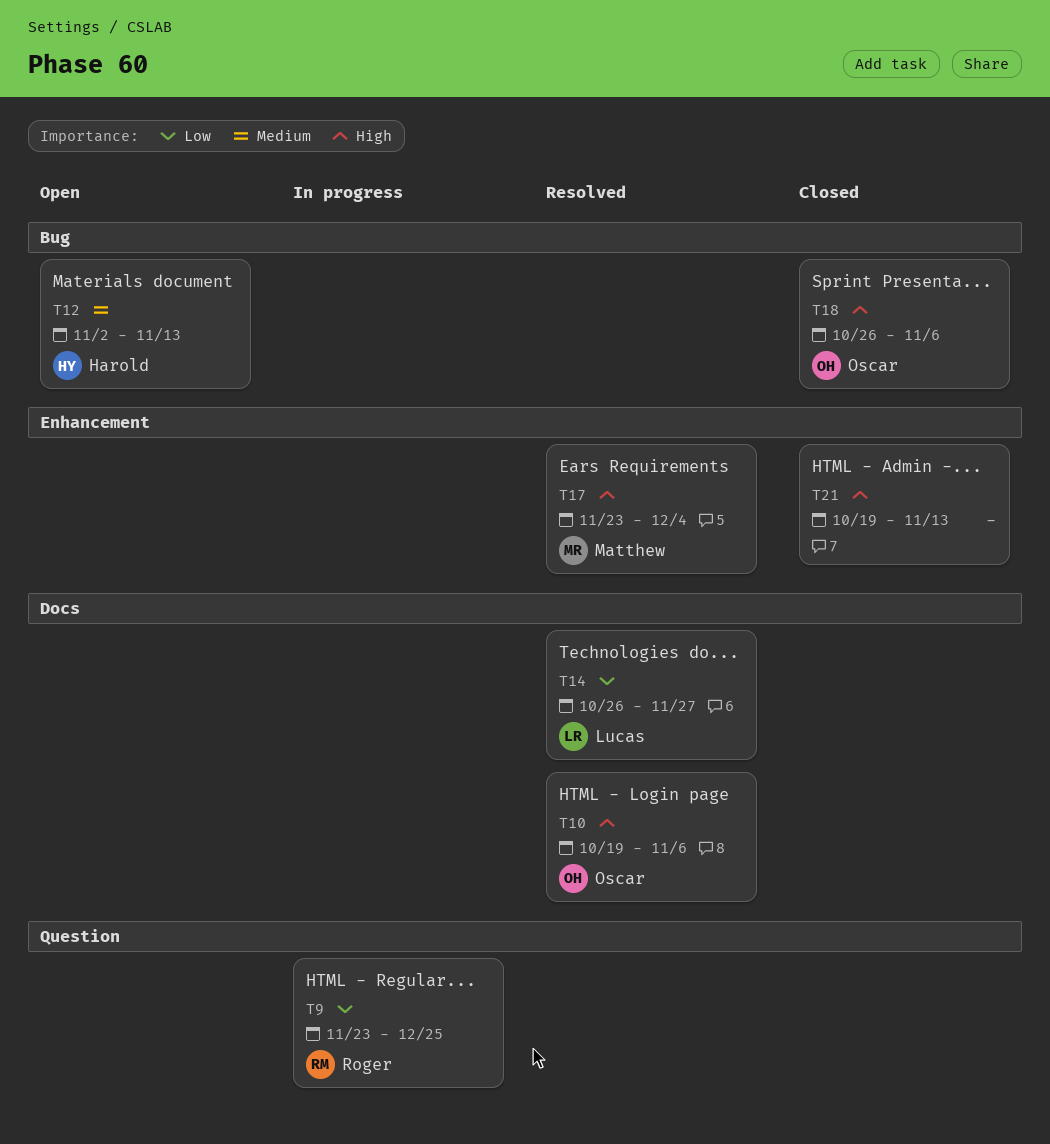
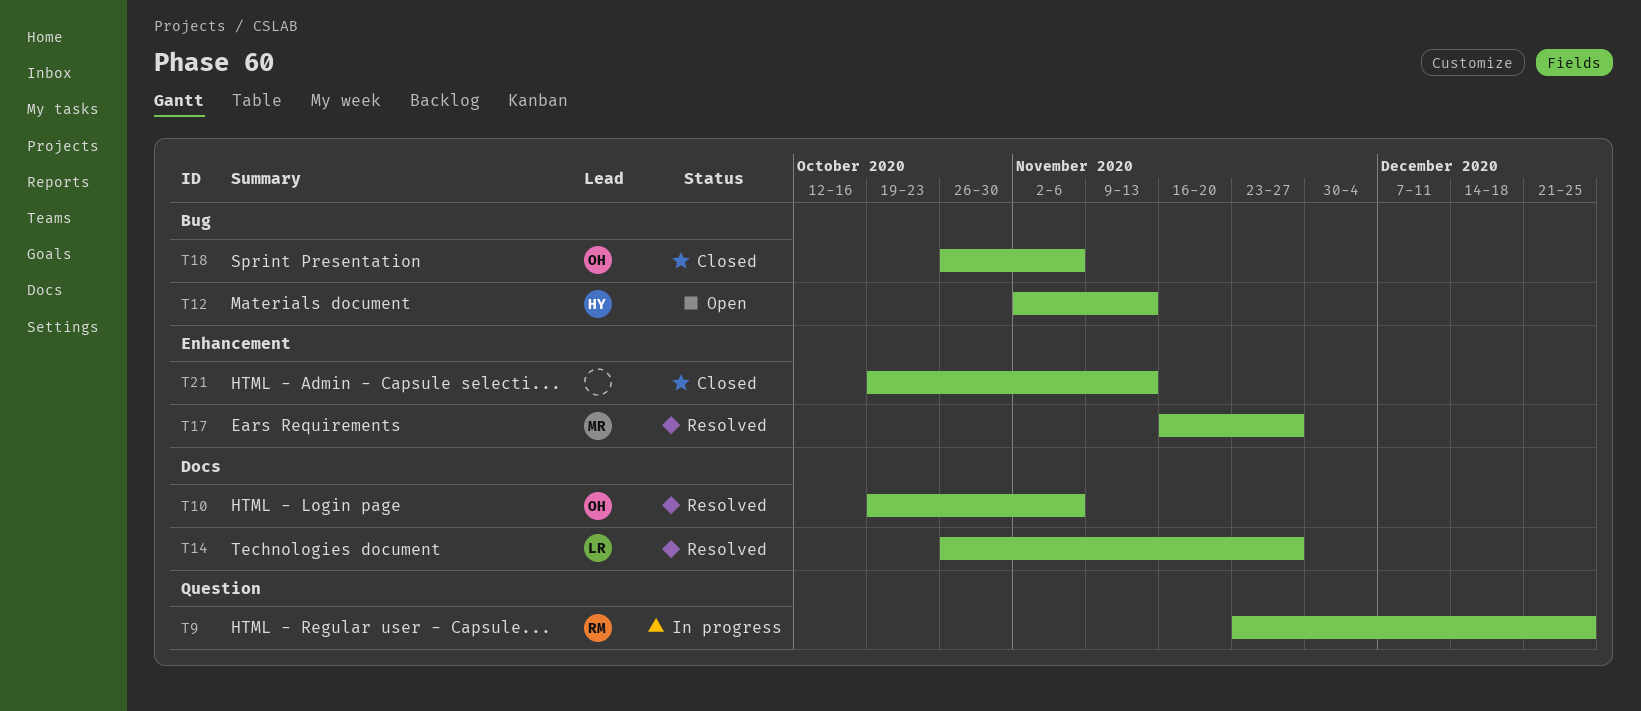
T17, start: Nov 23 -> Nov 16
T17, due: Dec 4 -> Nov 27

